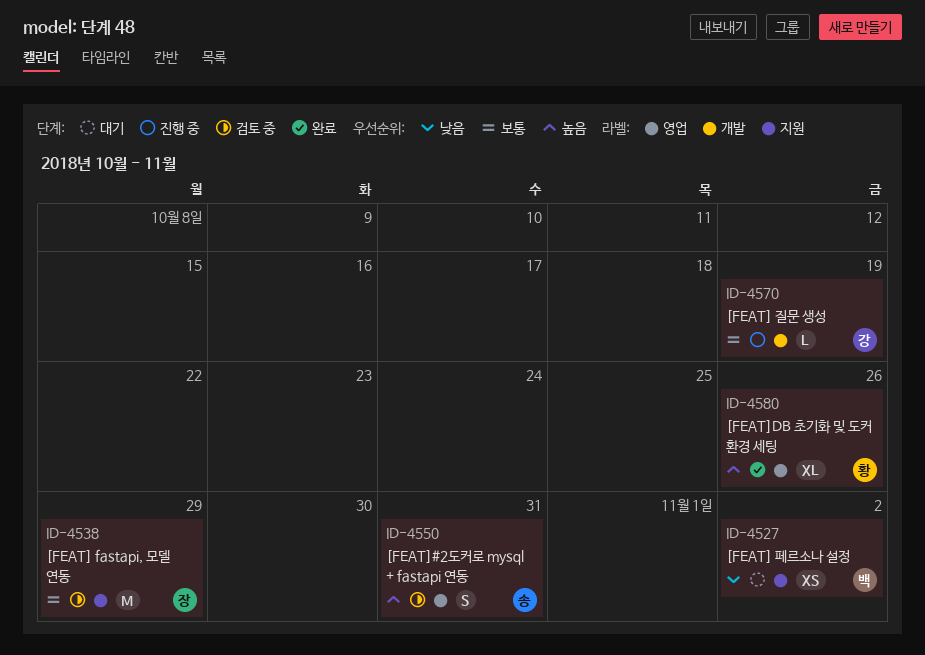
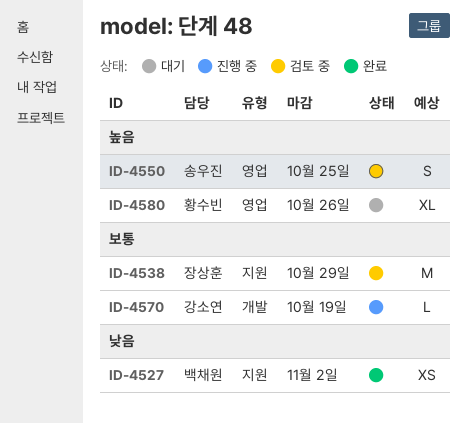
ID-4527, status: 대기 -> 완료
ID-4550, due: Oct 31 -> Oct 25
ID-4580, status: 완료 -> 대기

